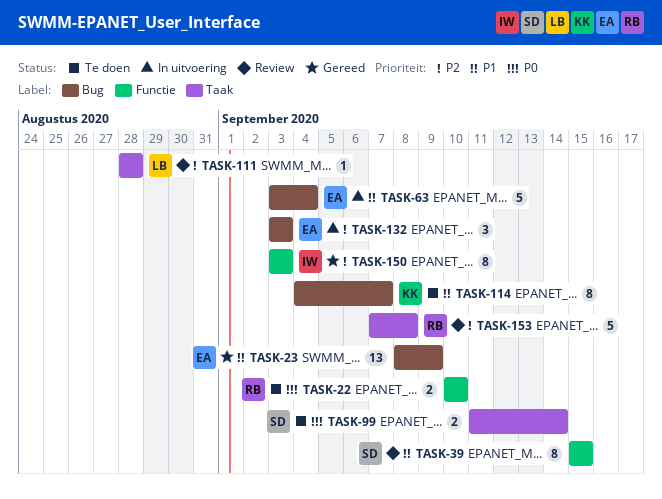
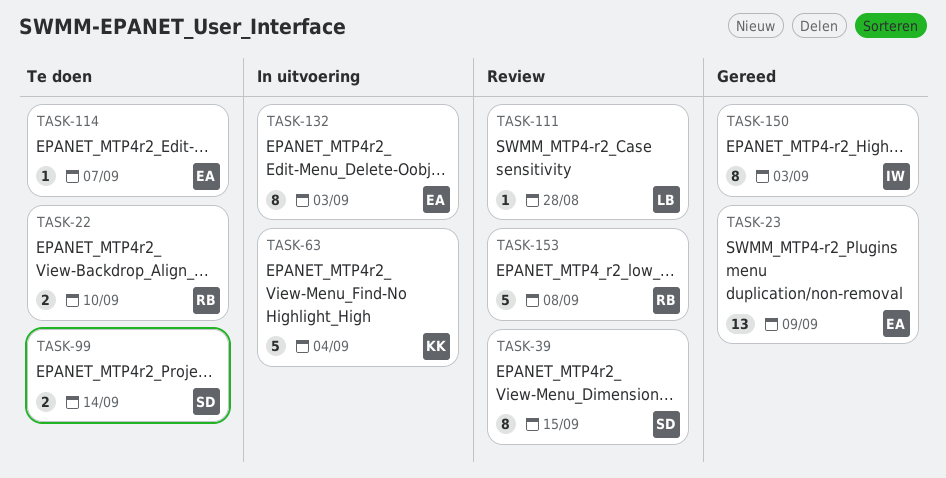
TASK-63, owner: EA -> KK
TASK-114, owner: KK -> EA
TASK-114, estimate: 8 -> 1
TASK-132, estimate: 3 -> 8

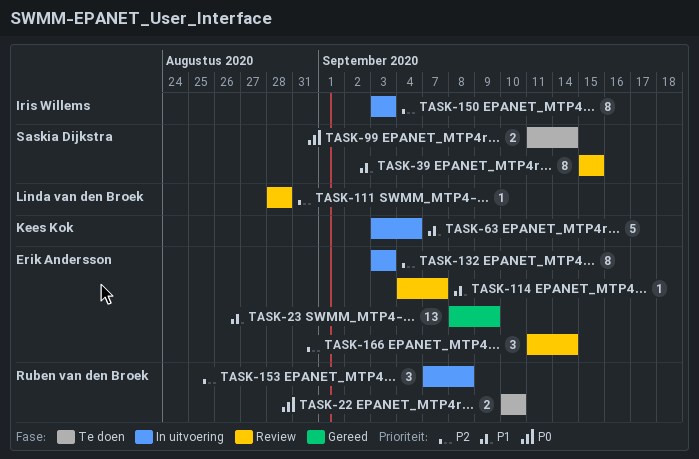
TASK-114, status: Te doen -> Review
TASK-150, status: Gereed -> In uitvoering
TASK-153, status: Review -> In uitvoering
TASK-153, estimate: 5 -> 3
TASK-166: none -> present

